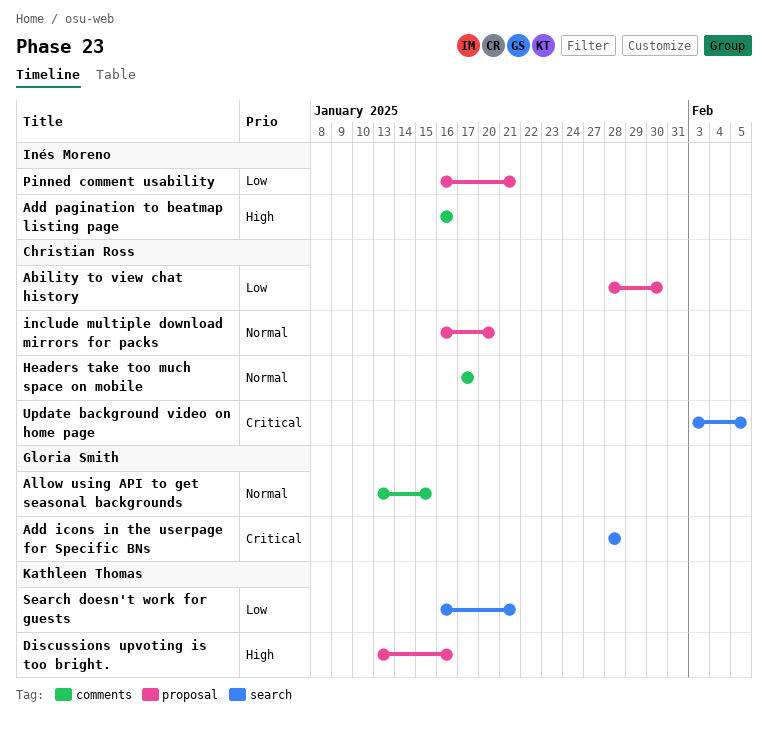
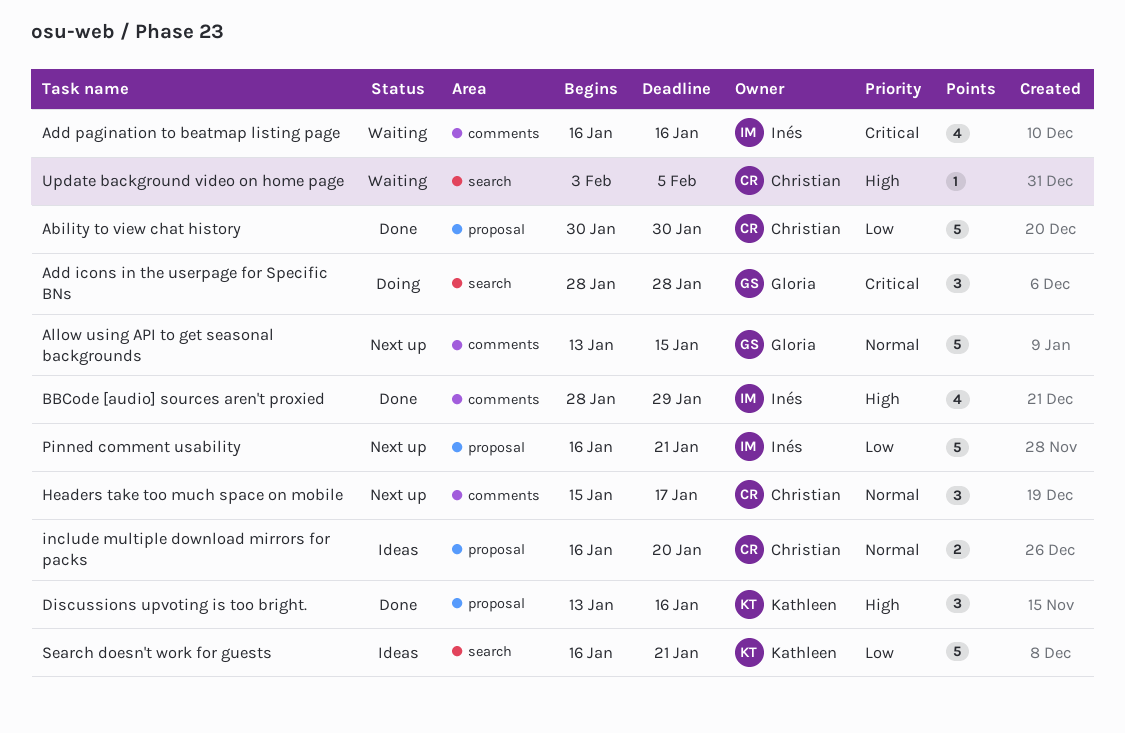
Ability to view chat history, start: Jan 28 -> Jan 30
Add pagination to beatmap listing page, priority: High -> Critical
BBCode [audio] sources aren't proxied: none -> present
Headers take too much space on mobile, start: Jan 17 -> Jan 15
Update background video on home page, priority: Critical -> High

